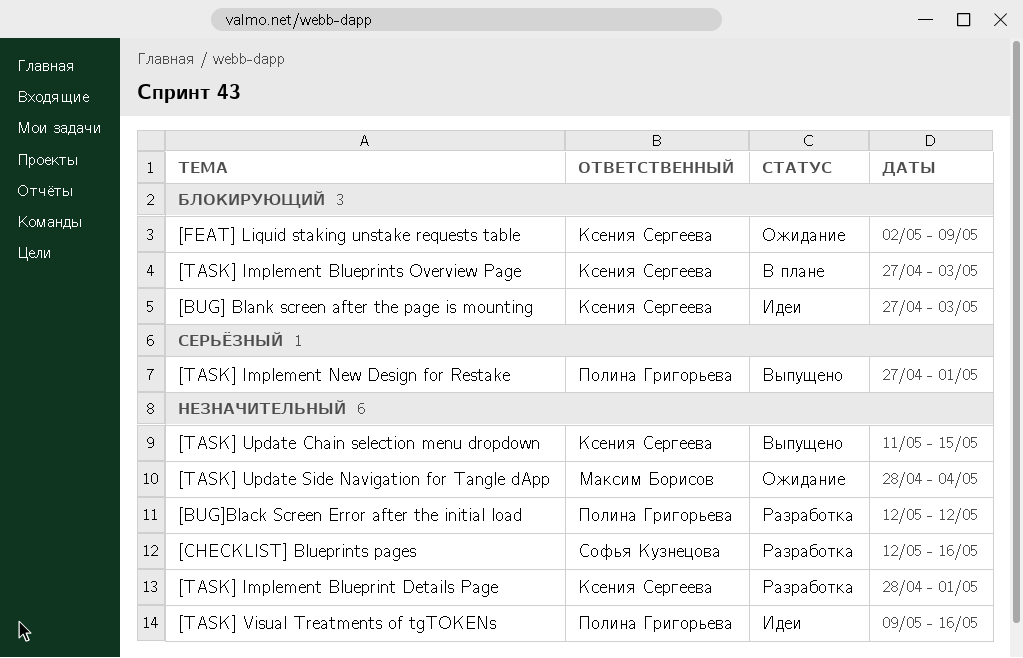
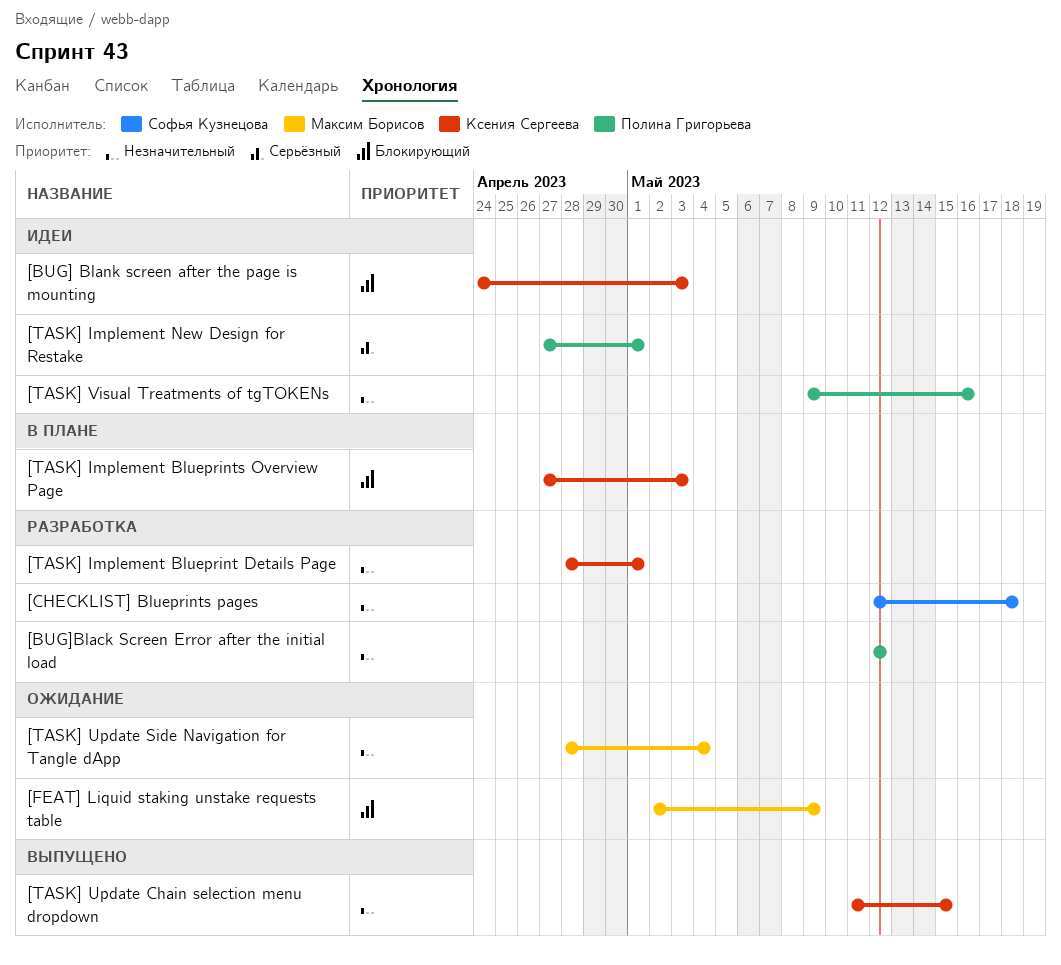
[BUG] Blank screen after the page is mounting, start: Apr 27 -> Apr 24
[CHECKLIST] Blueprints pages, due: May 16 -> May 18
[FEAT] Liquid staking unstake requests table, owner: Ксения Сергеева -> Максим Борисов
[TASK] Implement New Design for Restake, status: Выпущено -> Идеи

